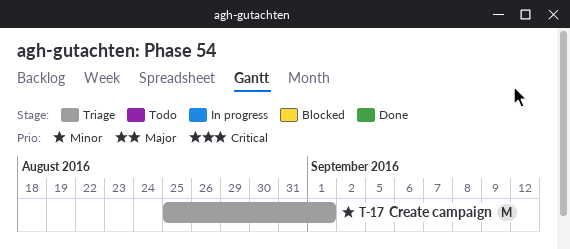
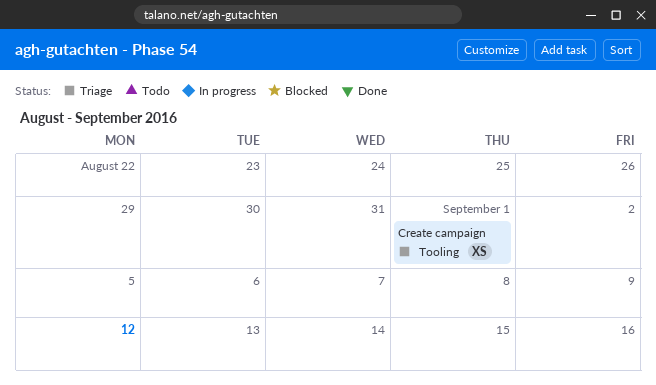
Create campaign, estimate: M -> XS

